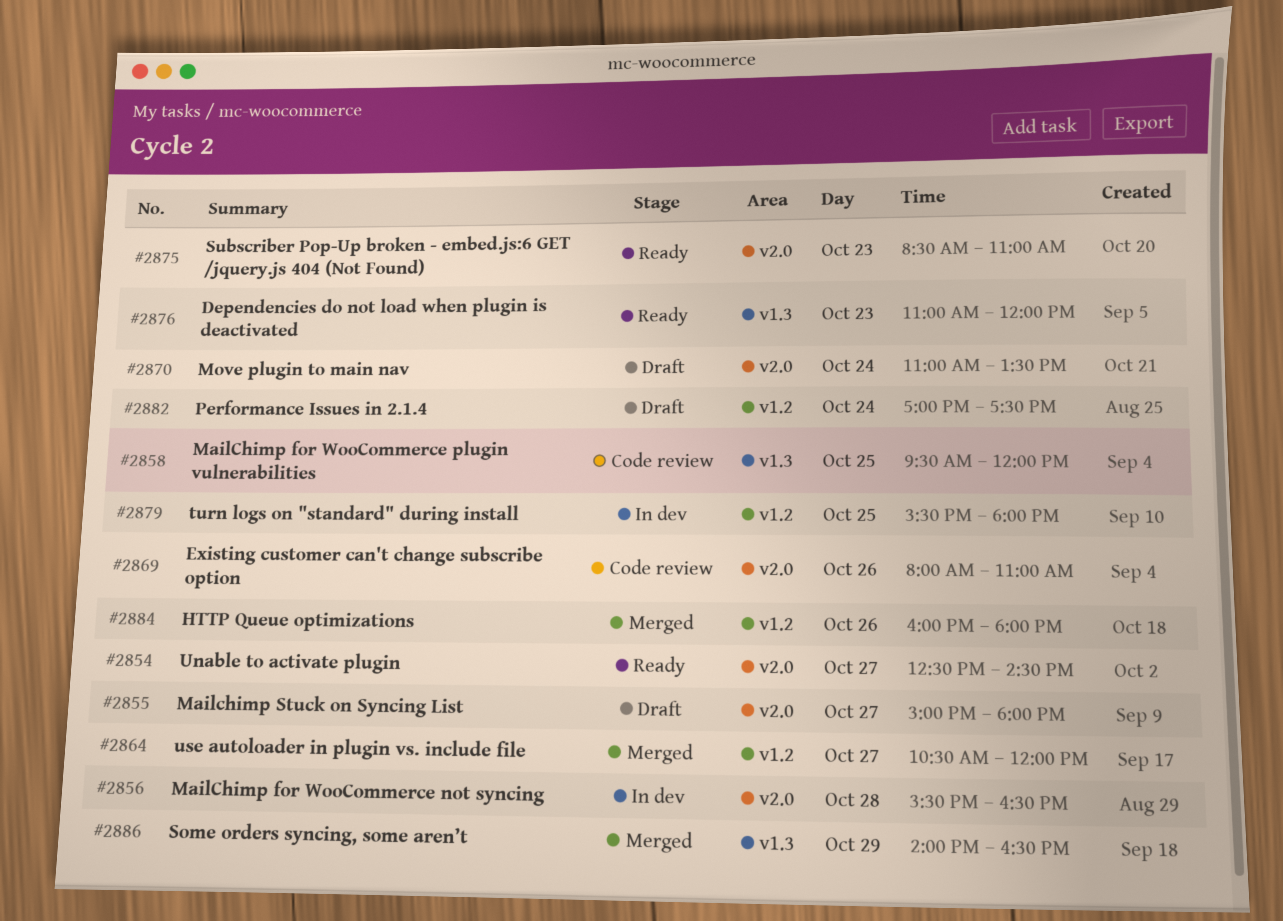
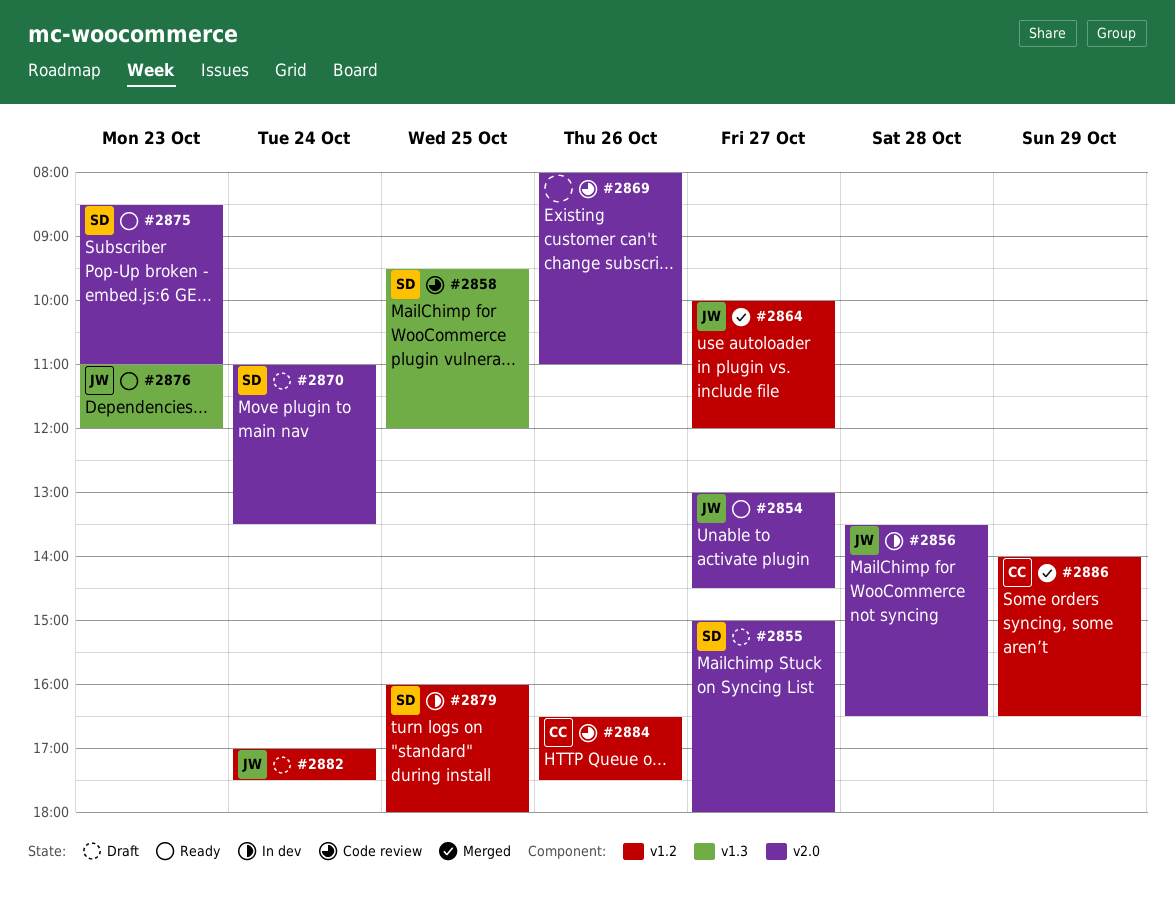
#2854, begins: 12:30 -> 13:00
#2856, begins: 15:30 -> 13:30
#2864, begins: 10:30 -> 10:00
#2879, begins: 15:30 -> 16:00
#2884, status: Merged -> Code review
#2884, begins: 16:00 -> 16:30
#2884, ends: 18:00 -> 17:30
#2886, label: v1.3 -> v1.2

